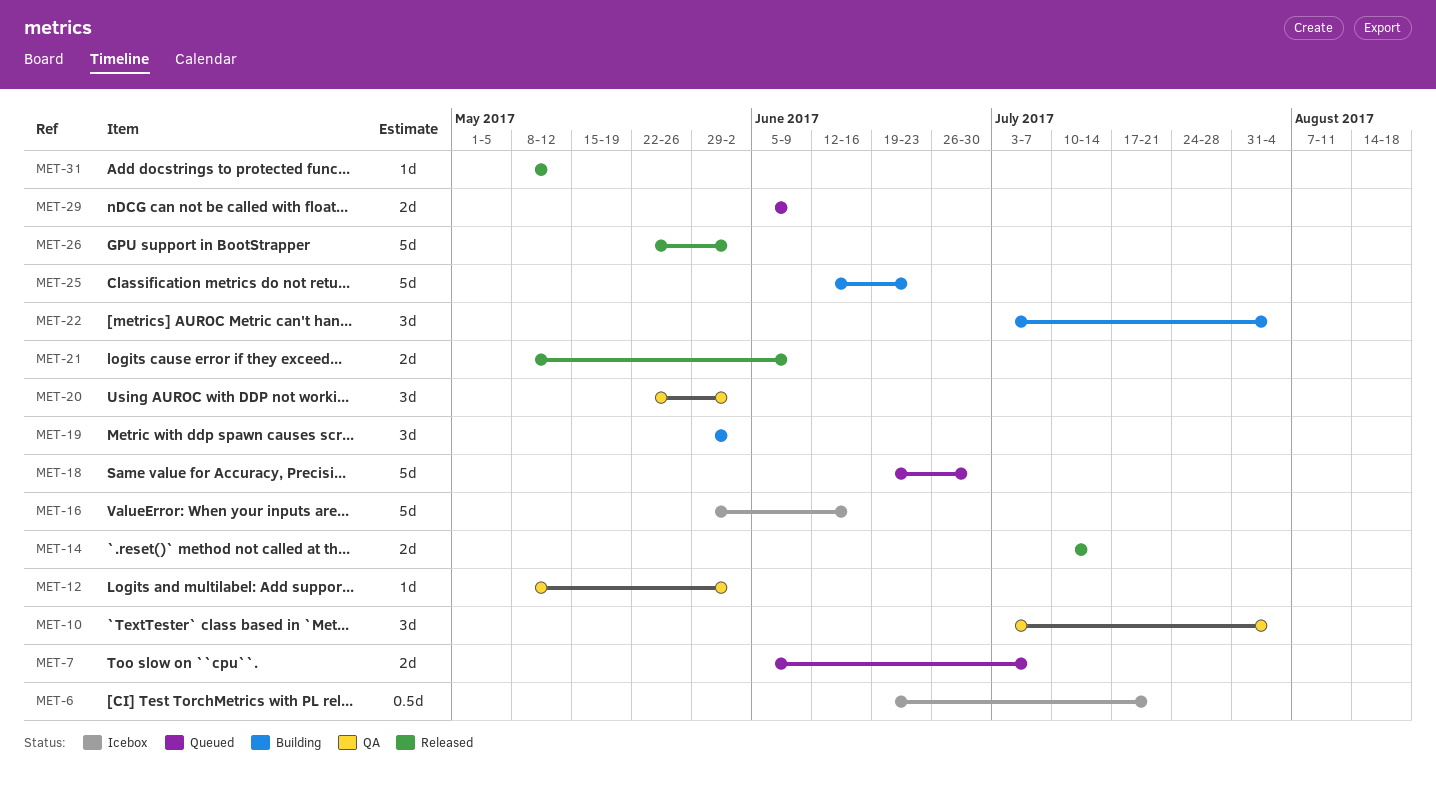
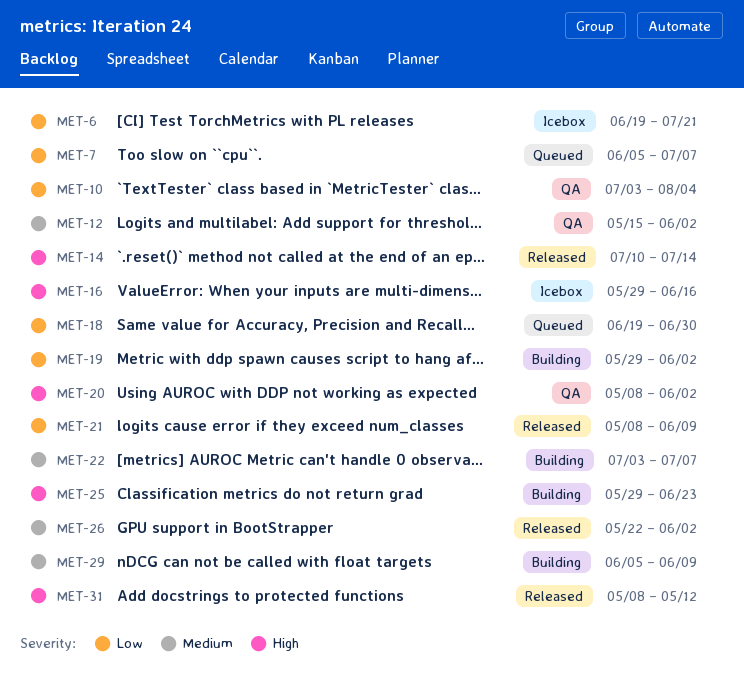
MET-12, start: May 8 -> May 15
MET-20, start: May 22 -> May 8
MET-22, due: Aug 4 -> Jul 7
MET-25, start: Jun 12 -> May 29
MET-29, status: Queued -> Building

